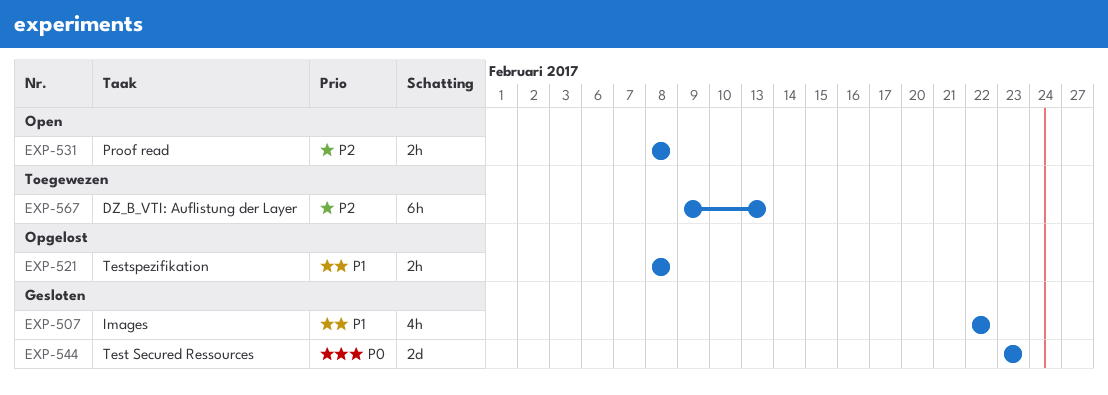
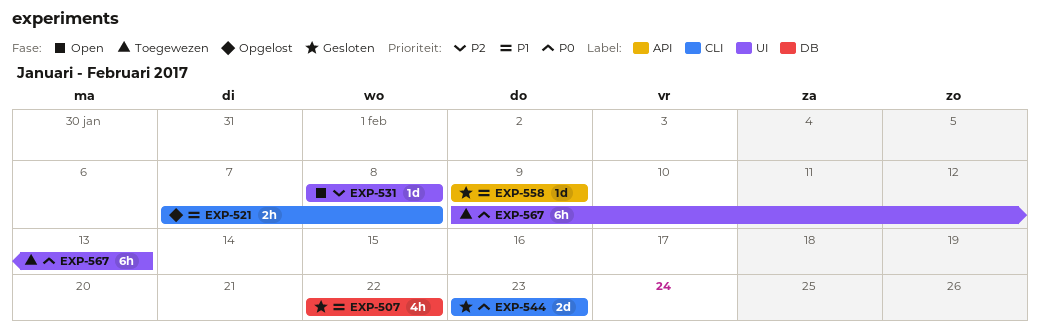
EXP-521, start: Feb 8 -> Feb 7
EXP-531, estimate: 2h -> 1d
EXP-558: none -> present
EXP-567, priority: P2 -> P0

